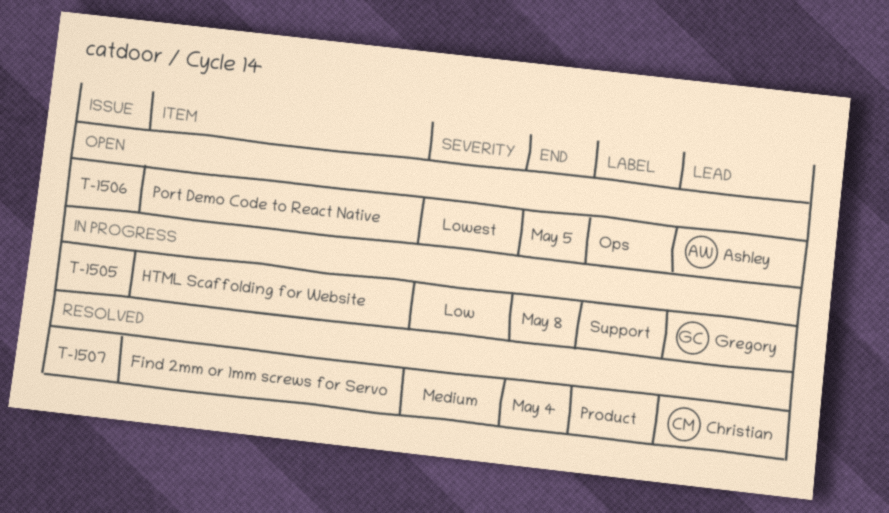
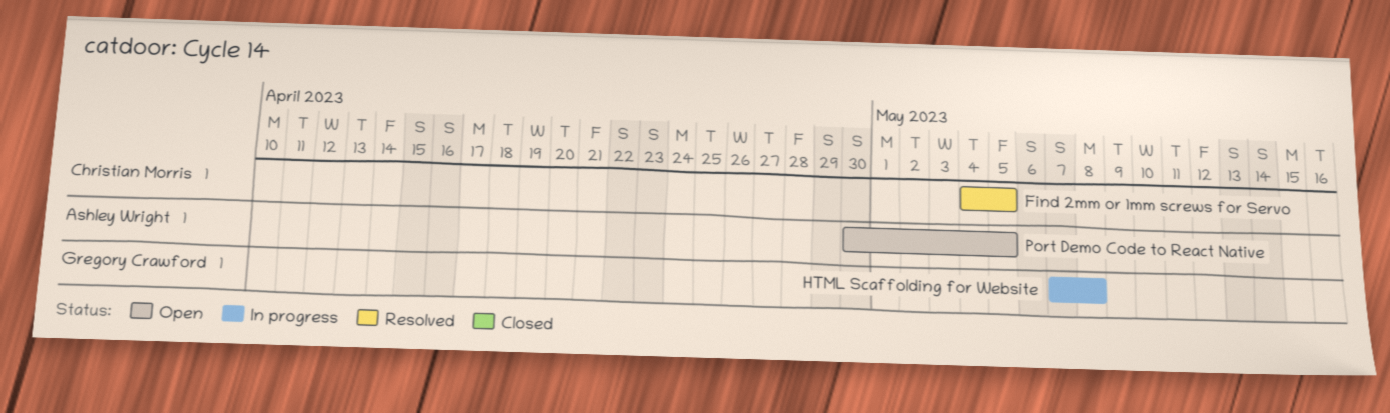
Find 2mm or 1mm screws for Servo, due: May 4 -> May 5

